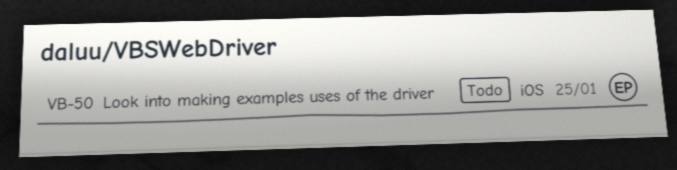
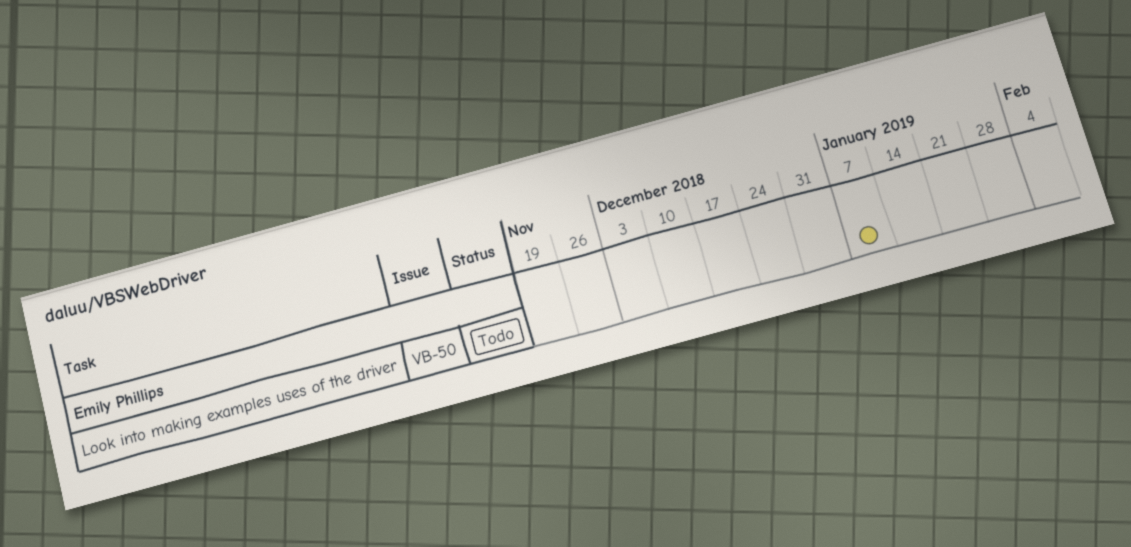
VB-50, due: Jan 25 -> Jan 11

